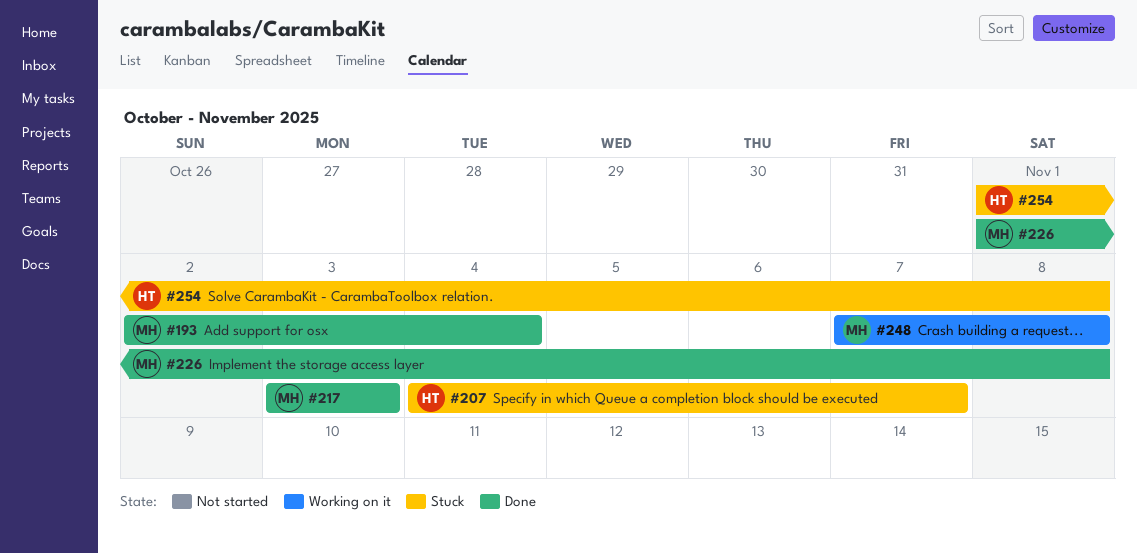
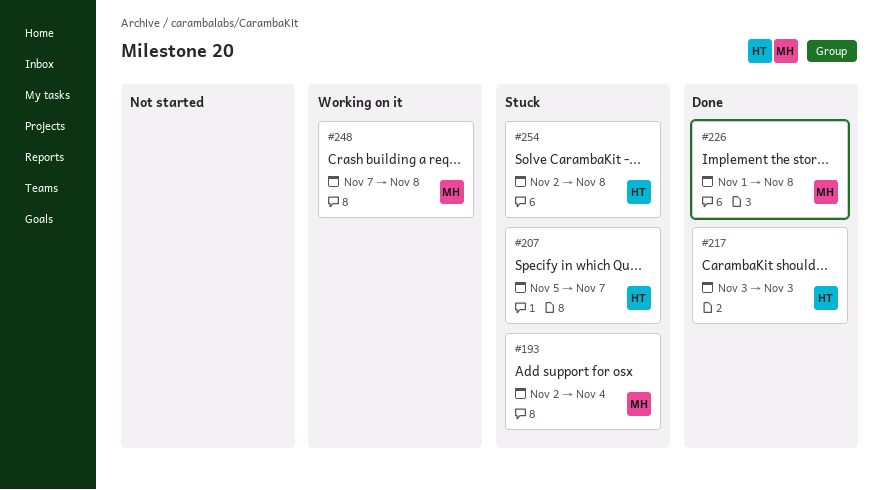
#193, status: Done -> Stuck
#207, start: Nov 4 -> Nov 5
#217, owner: MH -> HT
#254, start: Nov 1 -> Nov 2

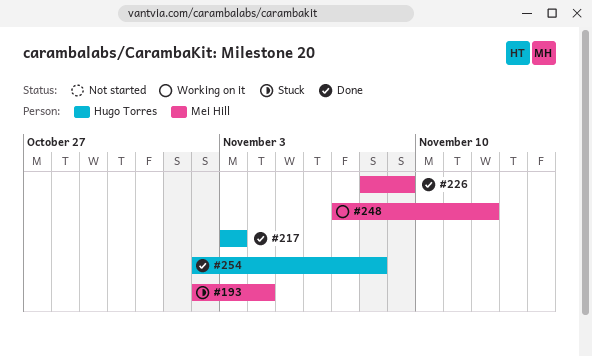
#207: present -> none
#226, start: Nov 1 -> Nov 8
#226, due: Nov 8 -> Nov 9
#248, due: Nov 8 -> Nov 12
#254, status: Stuck -> Done

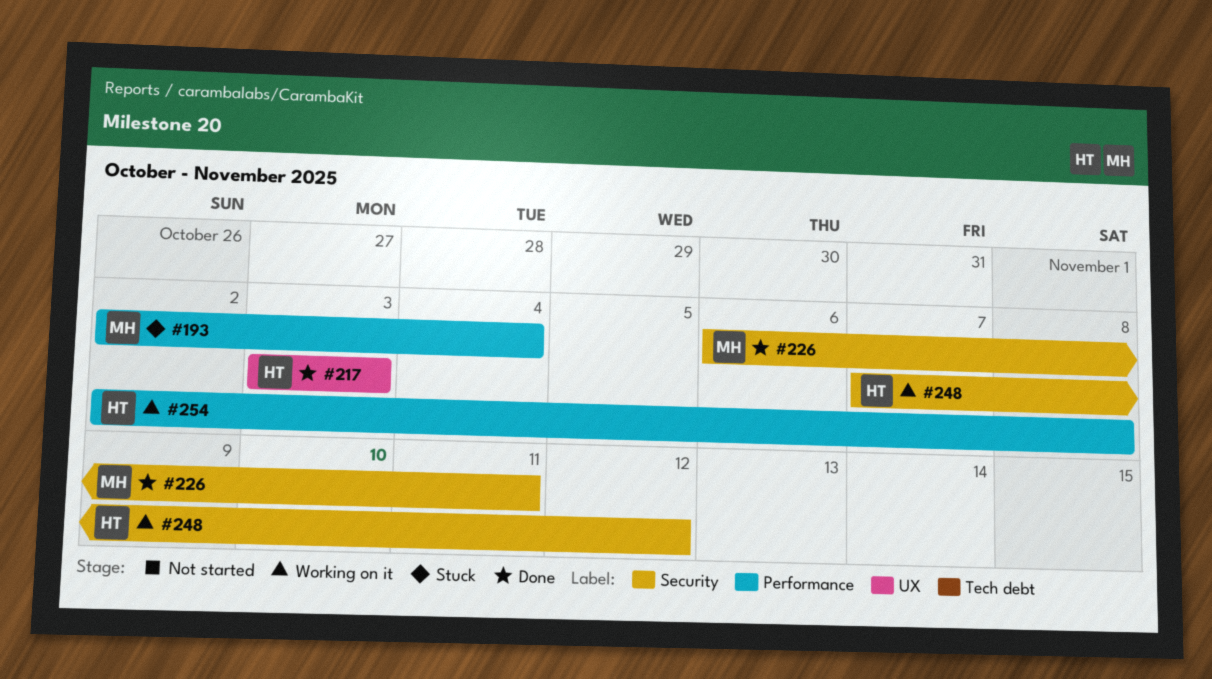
#226, start: Nov 8 -> Nov 6
#226, due: Nov 9 -> Nov 11
#248, owner: Mei Hill -> Hugo Torres
#254, status: Done -> Working on it

